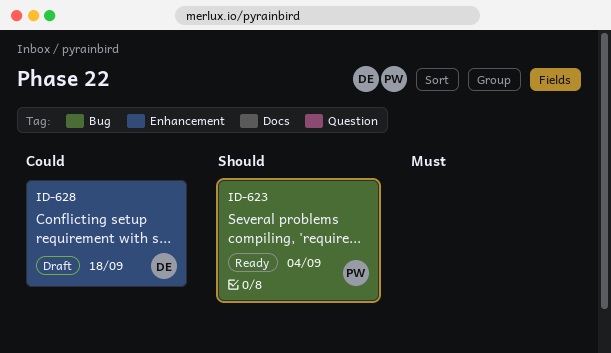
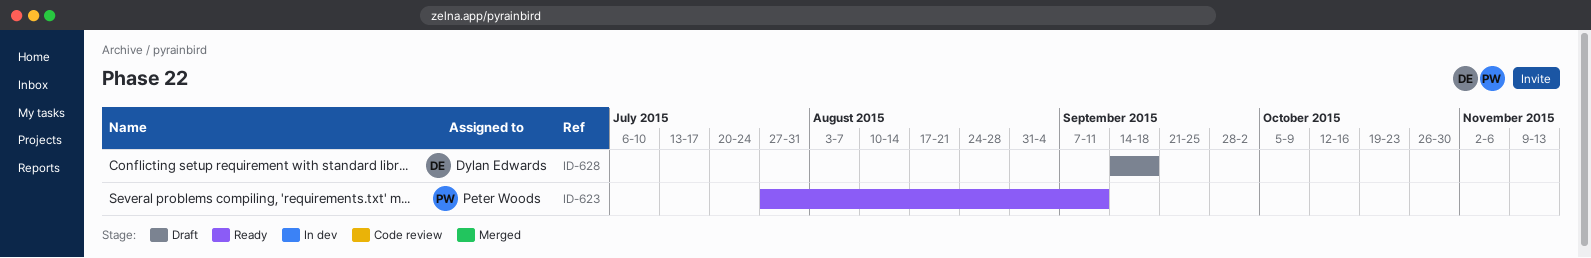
ID-623, due: Sep 4 -> Sep 11

